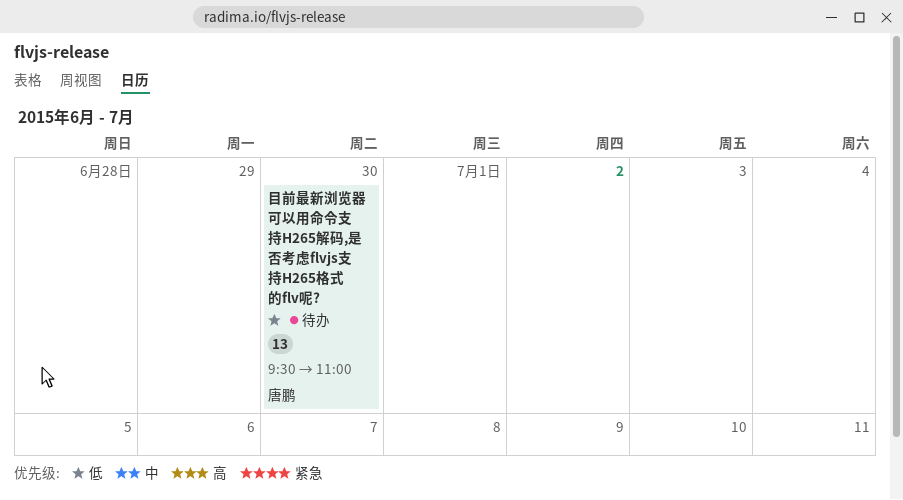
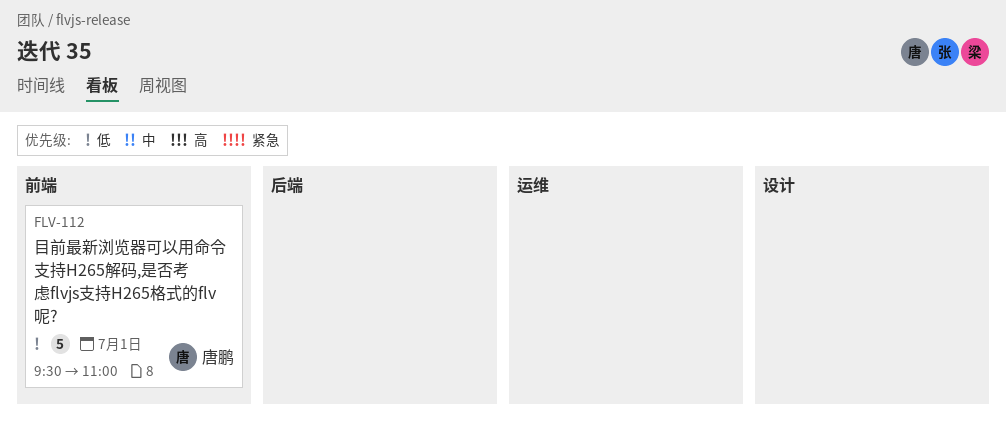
目前最新浏览器可以用命令支持H265解码,是否考虑flvjs支持H265格式的flv呢?, estimate: 13 -> 5
目前最新浏览器可以用命令支持H265解码,是否考虑flvjs支持H265格式的flv呢?, day: Jun 30 -> Jul 1

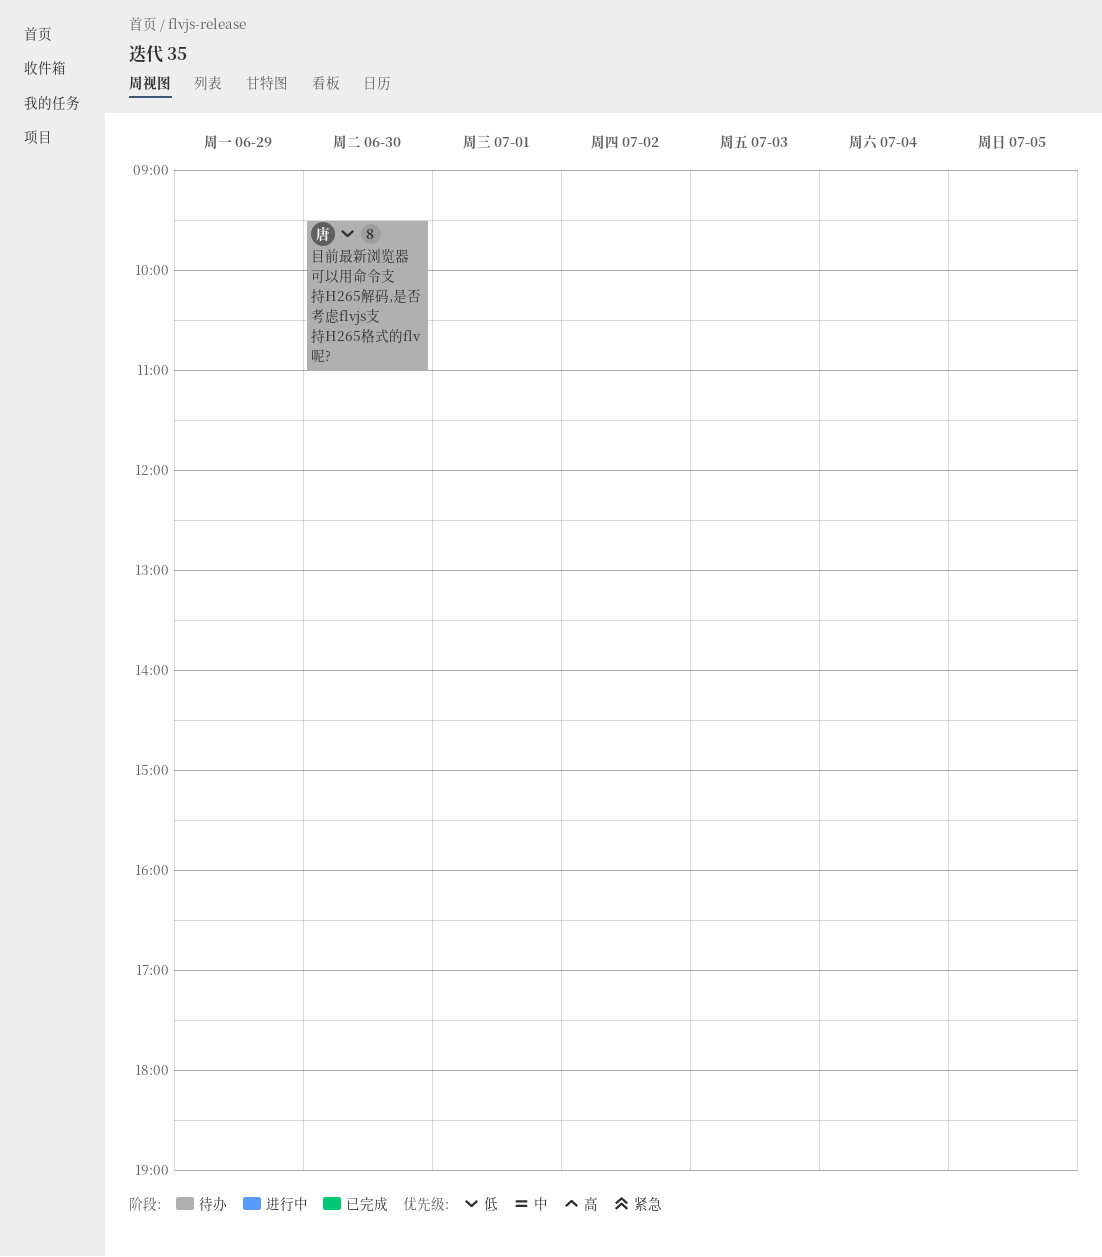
目前最新浏览器可以用命令支持H265解码,是否考虑flvjs支持H265格式的flv呢?, estimate: 5 -> 8
目前最新浏览器可以用命令支持H265解码,是否考虑flvjs支持H265格式的flv呢?, day: Jul 1 -> Jun 30

